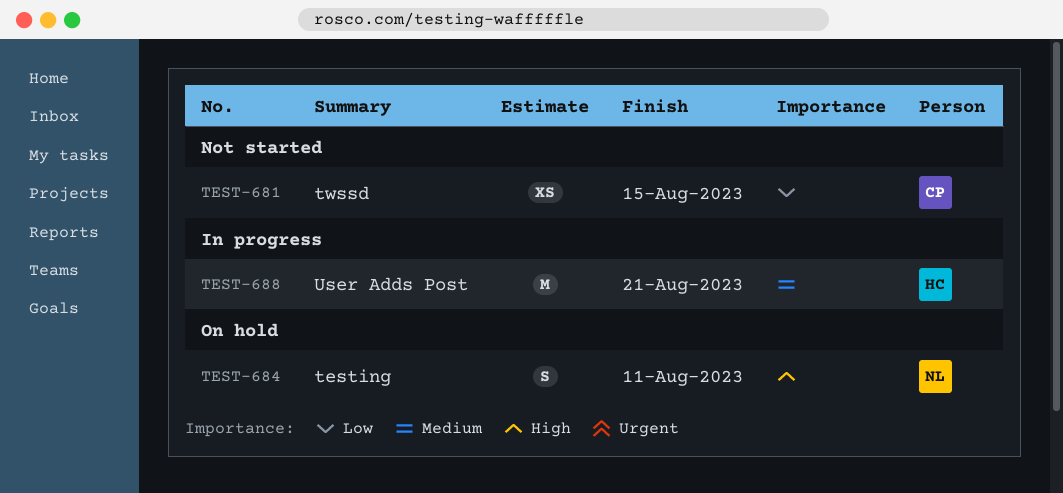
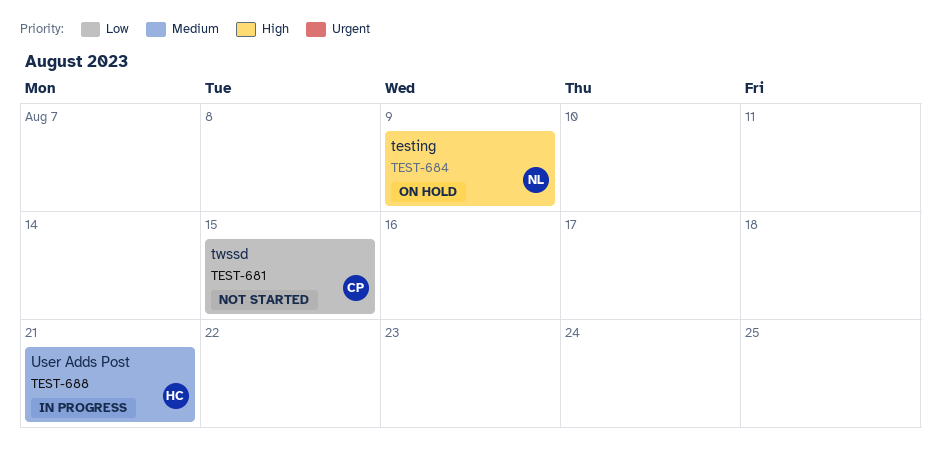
TEST-684, due: Aug 11 -> Aug 9

